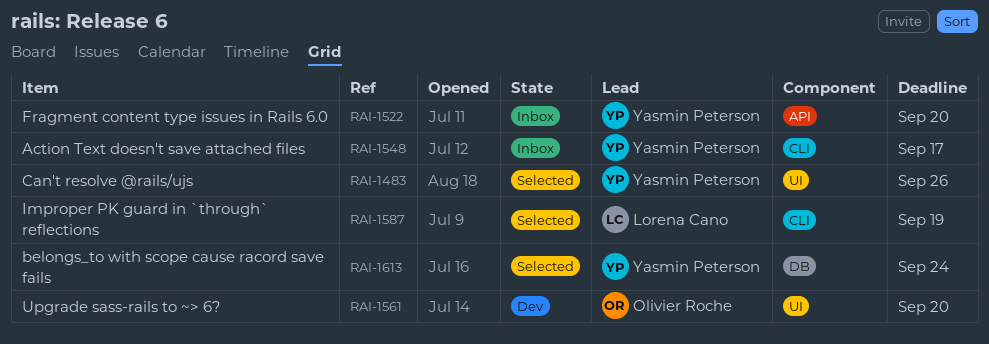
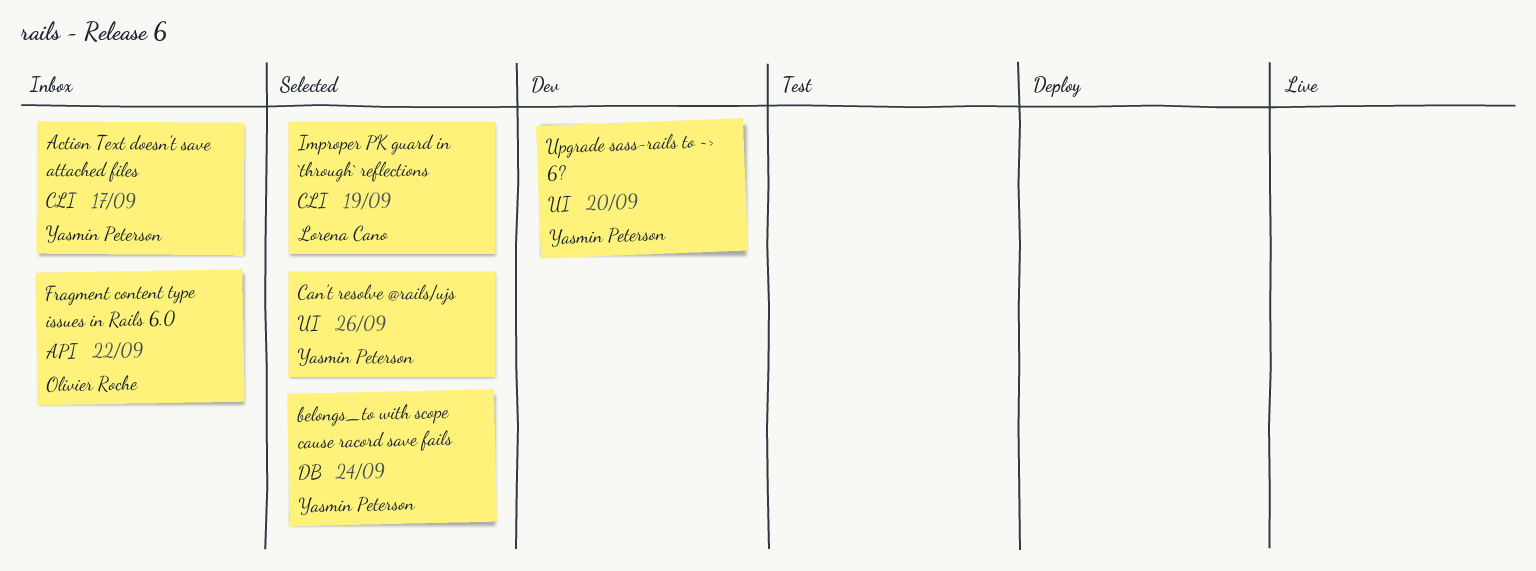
Fragment content type issues in Rails 6.0, owner: Yasmin Peterson -> Olivier Roche
Fragment content type issues in Rails 6.0, due: Sep 20 -> Sep 22
Upgrade sass-rails to ~> 6?, owner: Olivier Roche -> Yasmin Peterson

